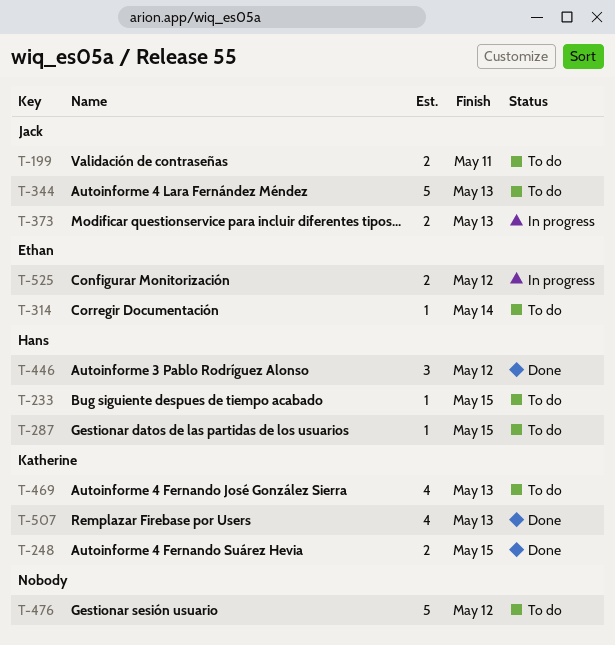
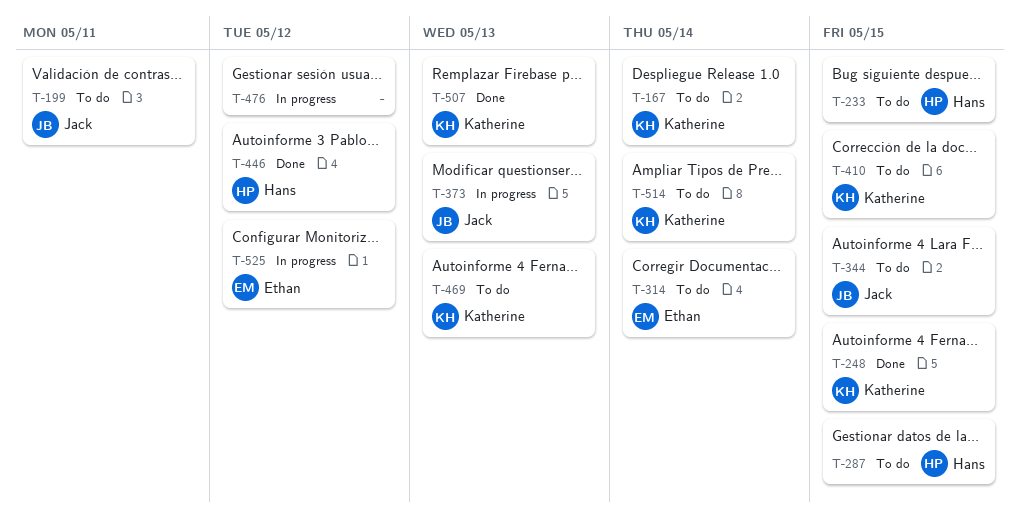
T-167: none -> present
T-344, due: May 13 -> May 15
T-410: none -> present
T-476, status: To do -> In progress
T-514: none -> present

